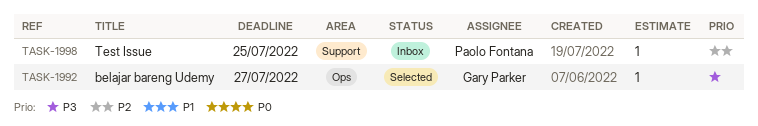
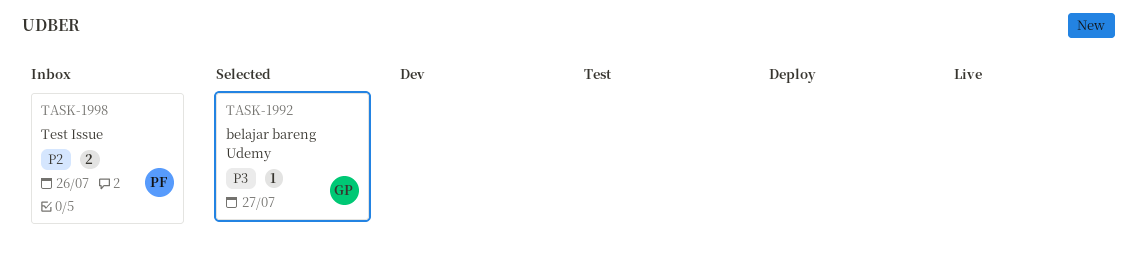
TASK-1998, estimate: 1 -> 2
TASK-1998, due: Jul 25 -> Jul 26

